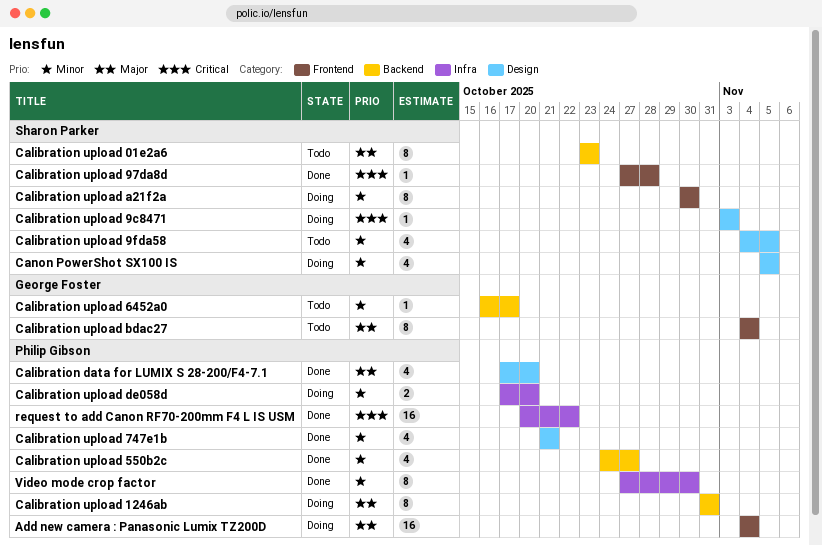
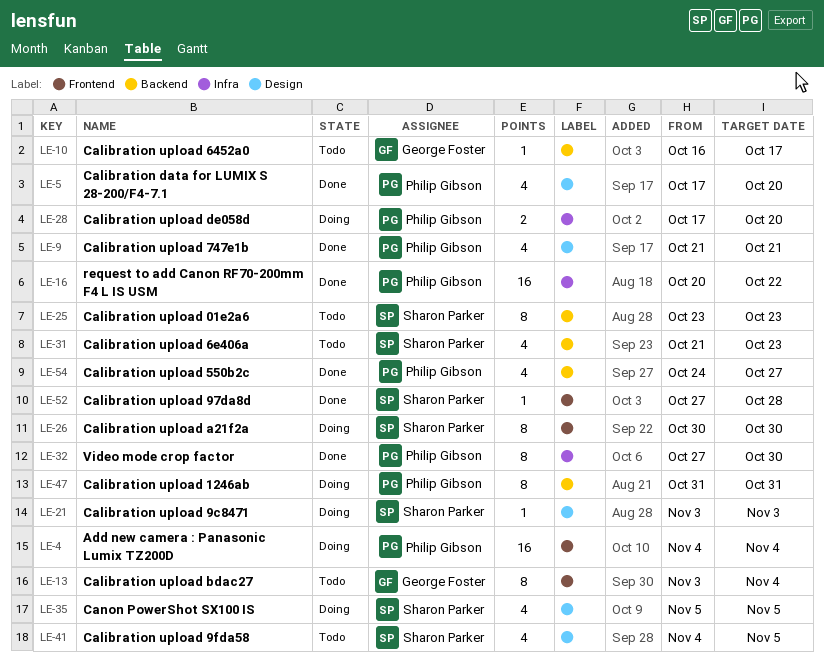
Calibration upload 6e406a: none -> present
Calibration upload bdac27, start: Nov 4 -> Nov 3

